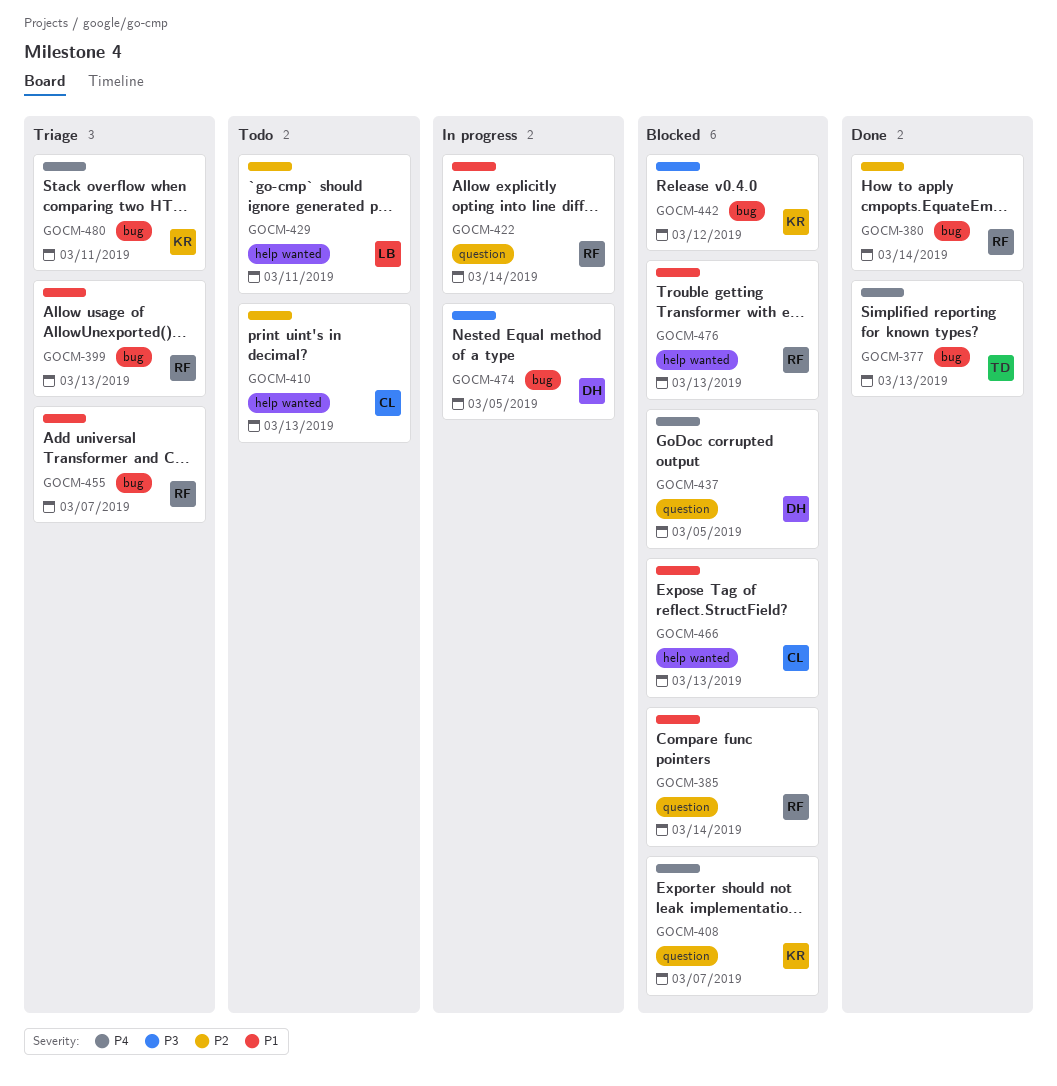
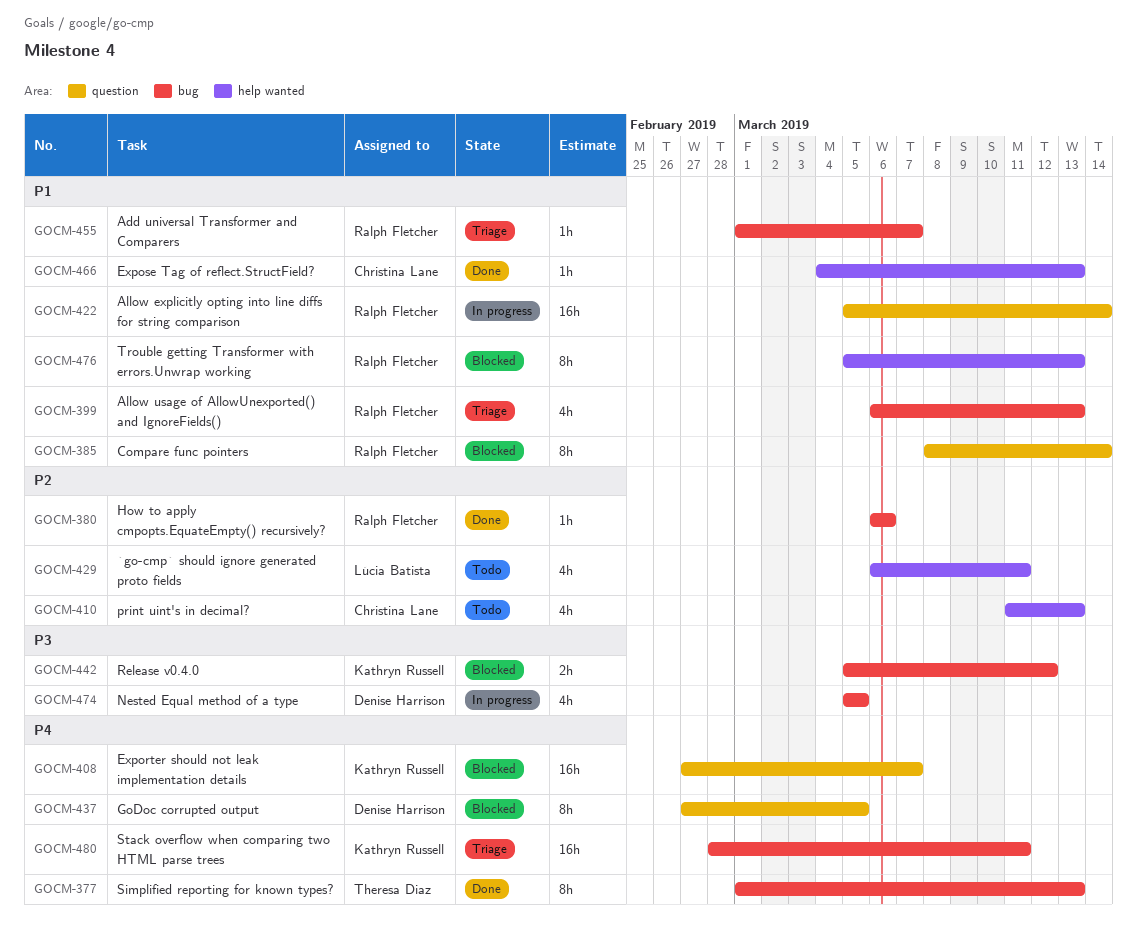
GOCM-380, due: Mar 14 -> Mar 6
GOCM-466, status: Blocked -> Done

